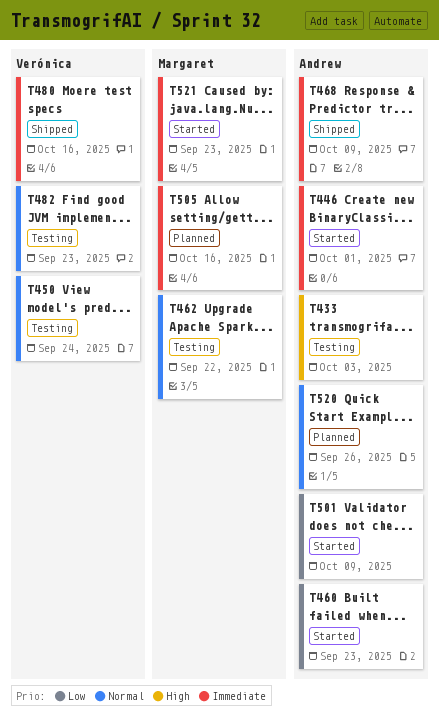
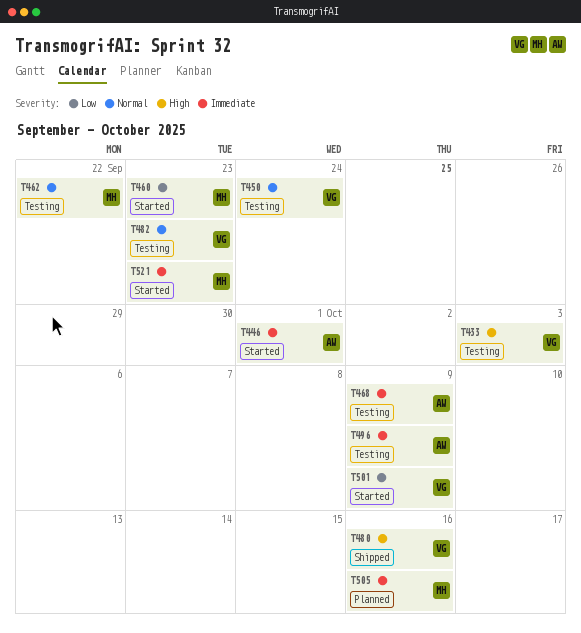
T433, owner: Andrew -> Verónica
T460, owner: Andrew -> Margaret
T468, status: Shipped -> Testing
T480, priority: Immediate -> High
T496: none -> present
T501, owner: Andrew -> Verónica
T520: present -> none

